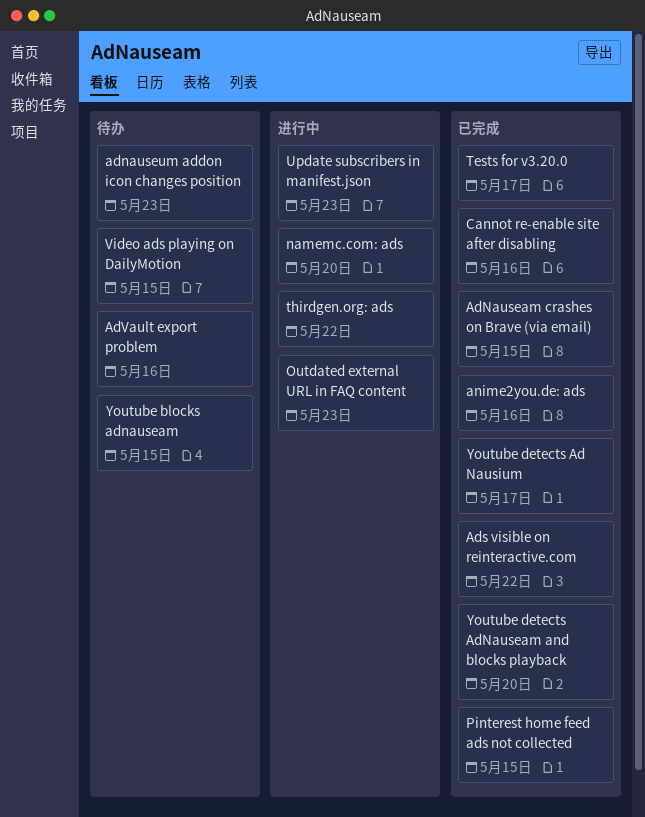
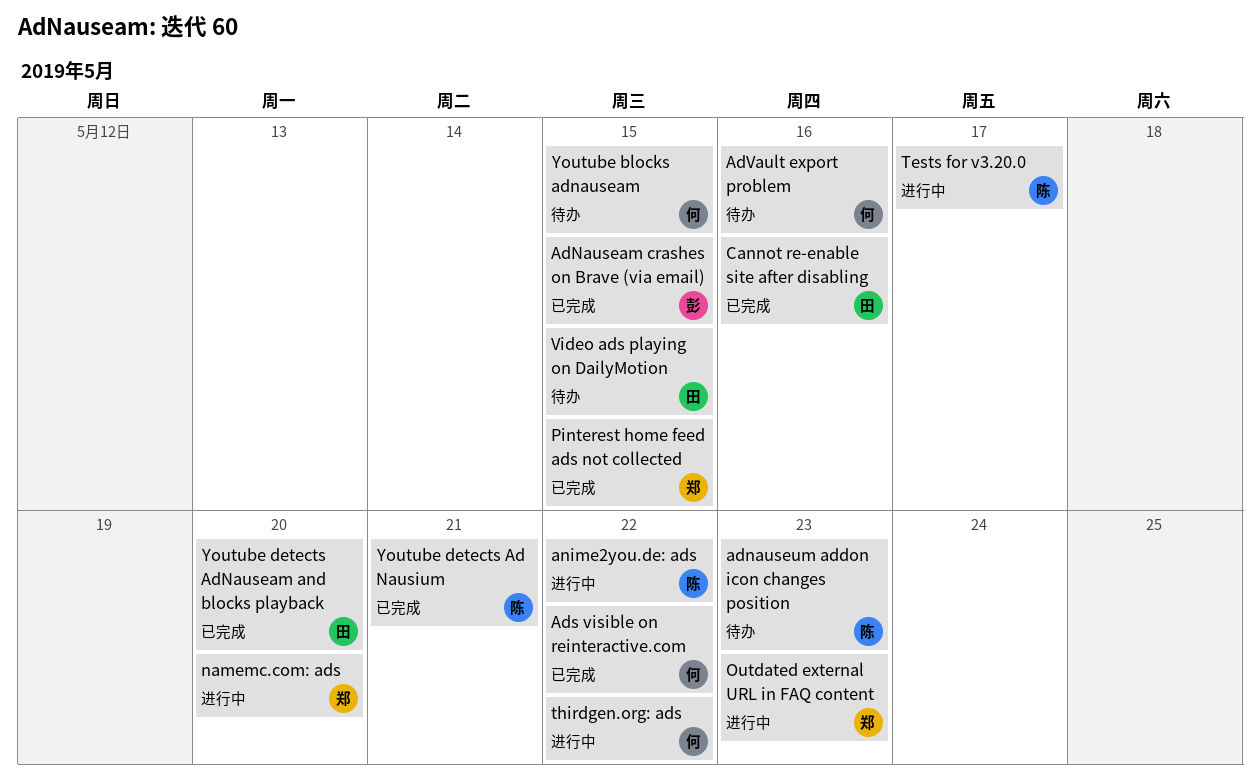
anime2you.de: ads, status: 已完成 -> 进行中
anime2you.de: ads, due: May 16 -> May 22
Tests for v3.20.0, status: 已完成 -> 进行中
Update subscribers in manifest.json: present -> none
Youtube detects Ad Nausium, due: May 17 -> May 21

